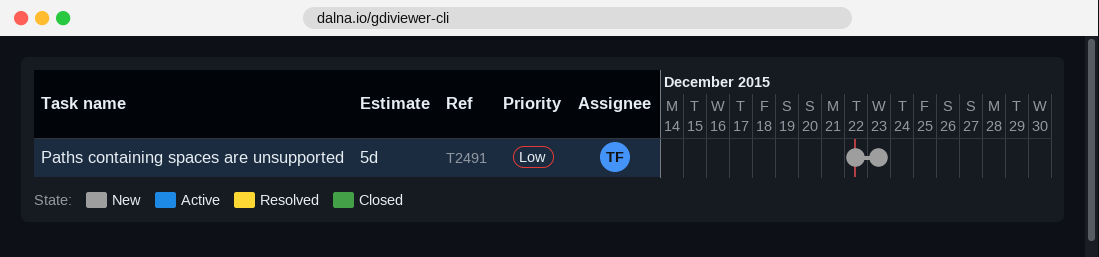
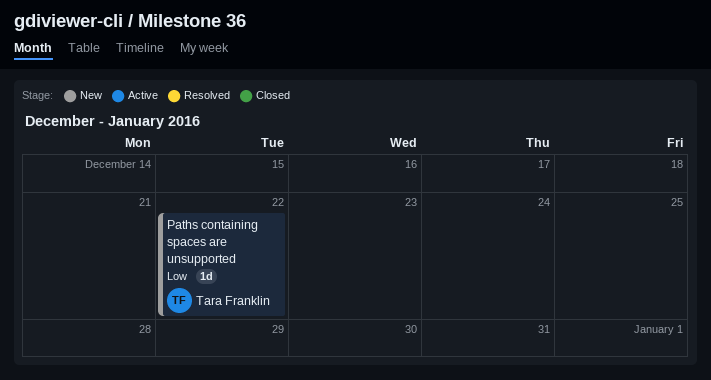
Paths containing spaces are unsupported, estimate: 5d -> 1d
Paths containing spaces are unsupported, due: Dec 23 -> Dec 22

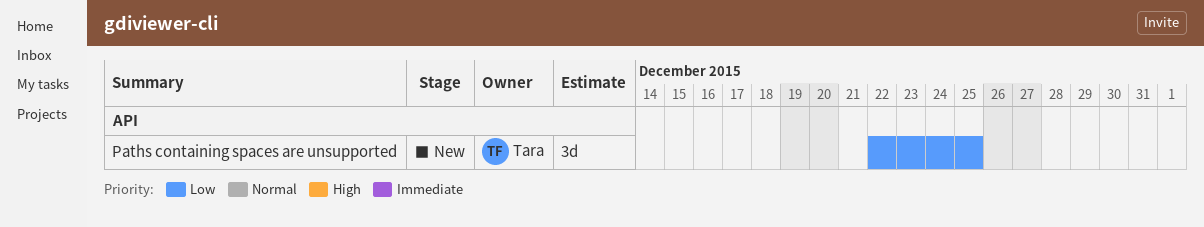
Paths containing spaces are unsupported, estimate: 1d -> 3d
Paths containing spaces are unsupported, due: Dec 22 -> Dec 25

